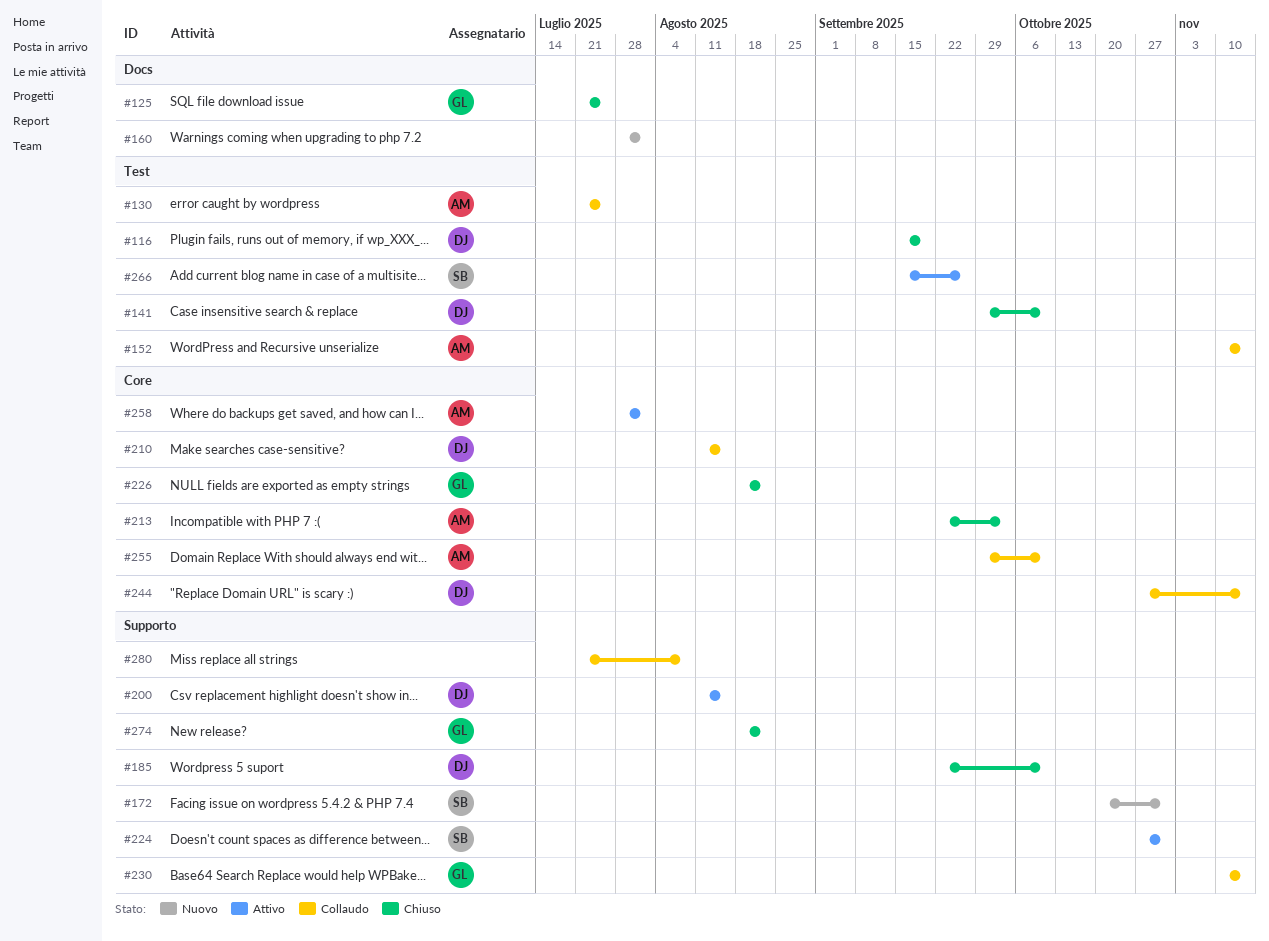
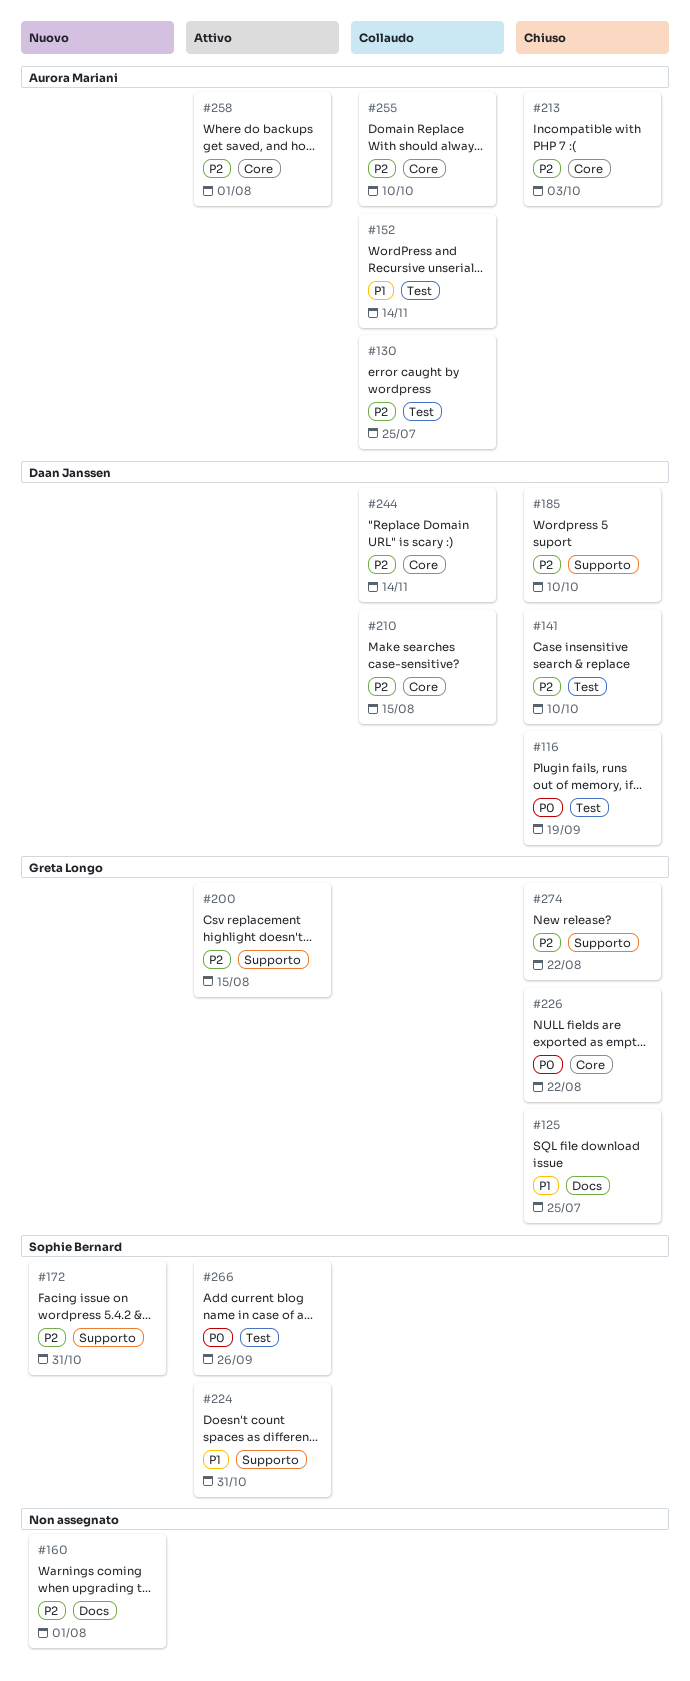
#200, owner: Daan Janssen -> Greta Longo
#230: present -> none
#280: present -> none

